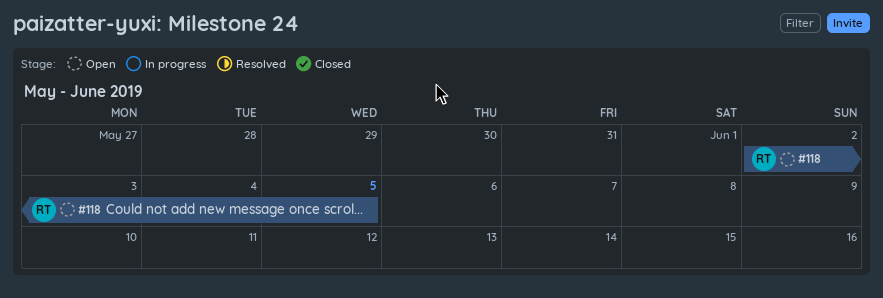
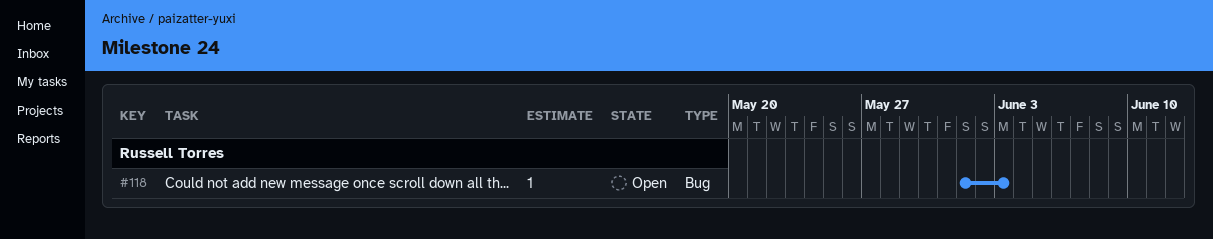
#118, start: Jun 2 -> Jun 1
#118, due: Jun 5 -> Jun 3

